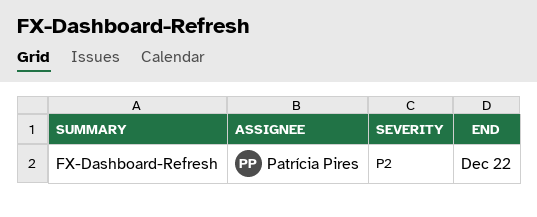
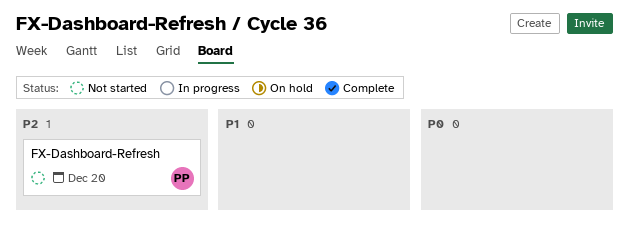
FX-Dashboard-Refresh, due: Dec 22 -> Dec 20

